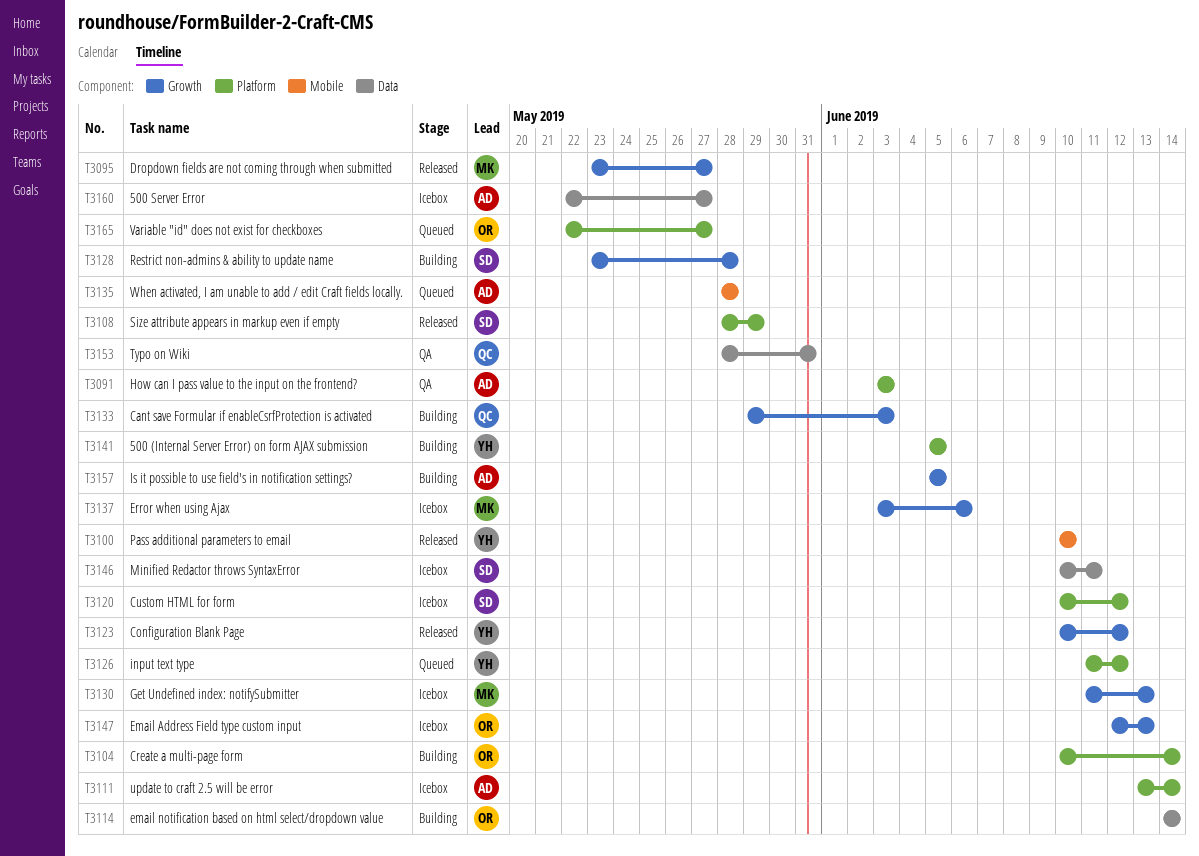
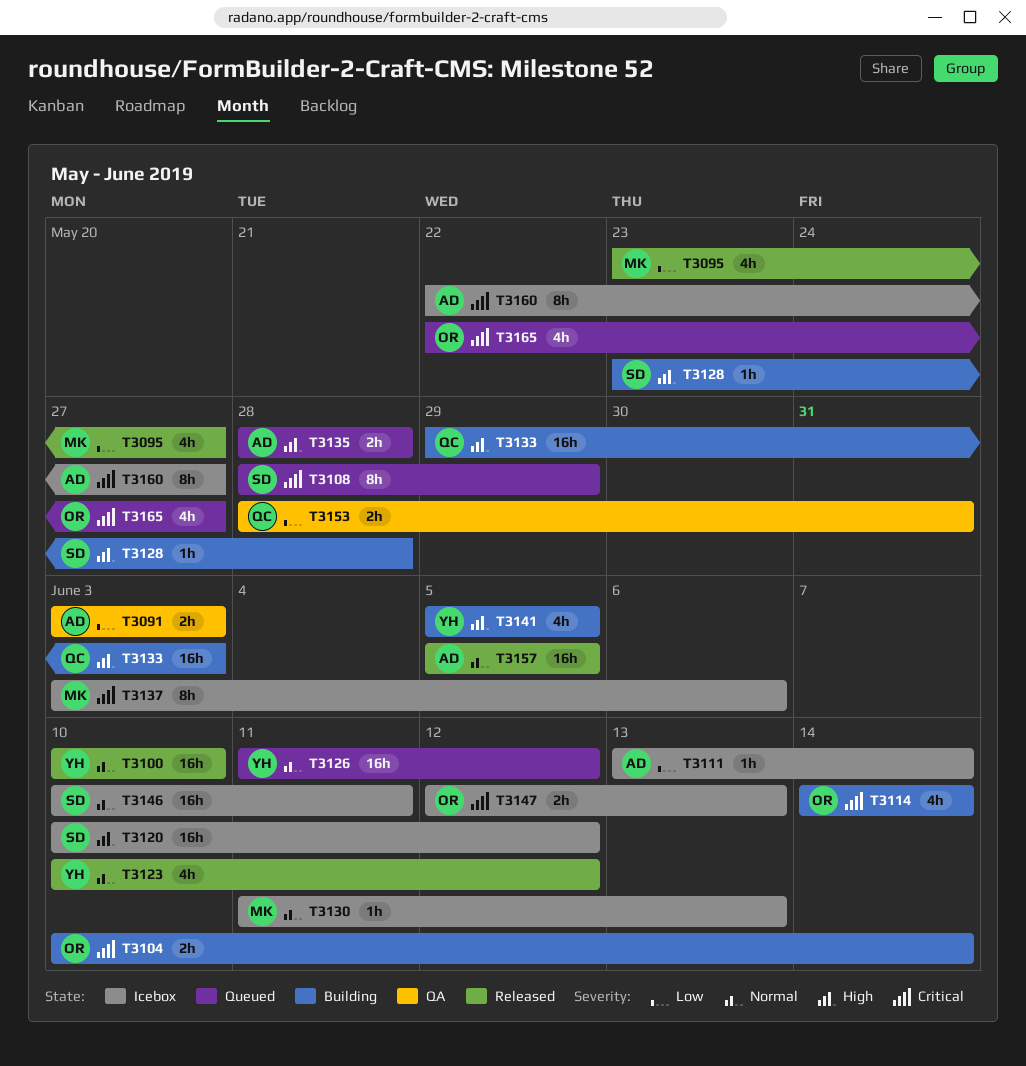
T3108, status: Released -> Queued
T3157, status: Building -> Released

